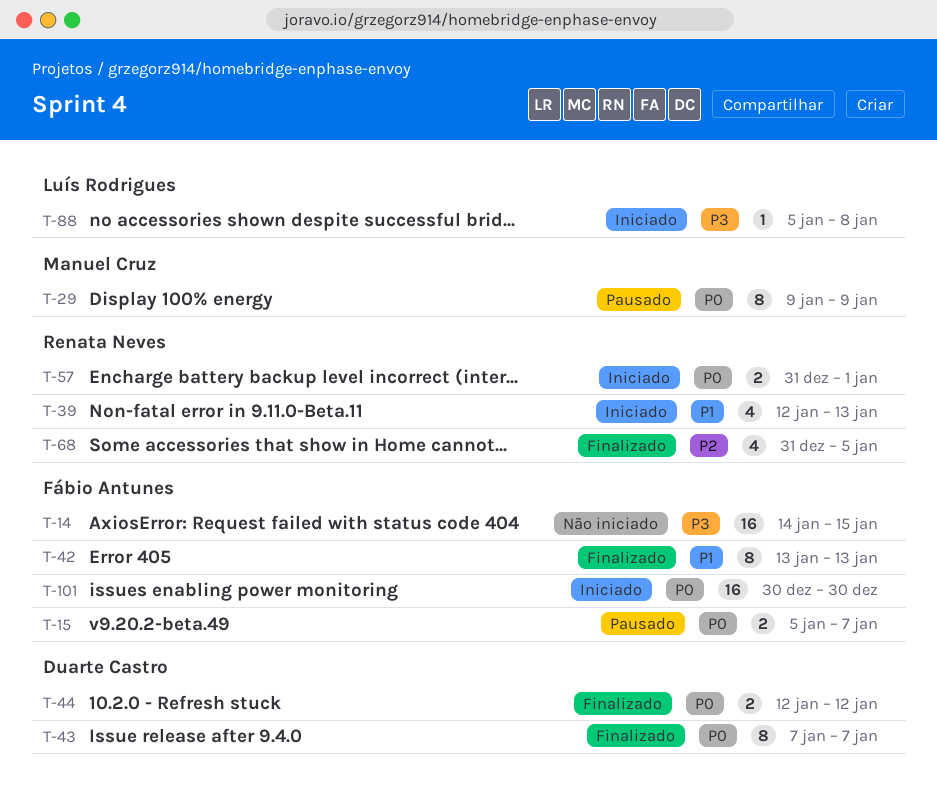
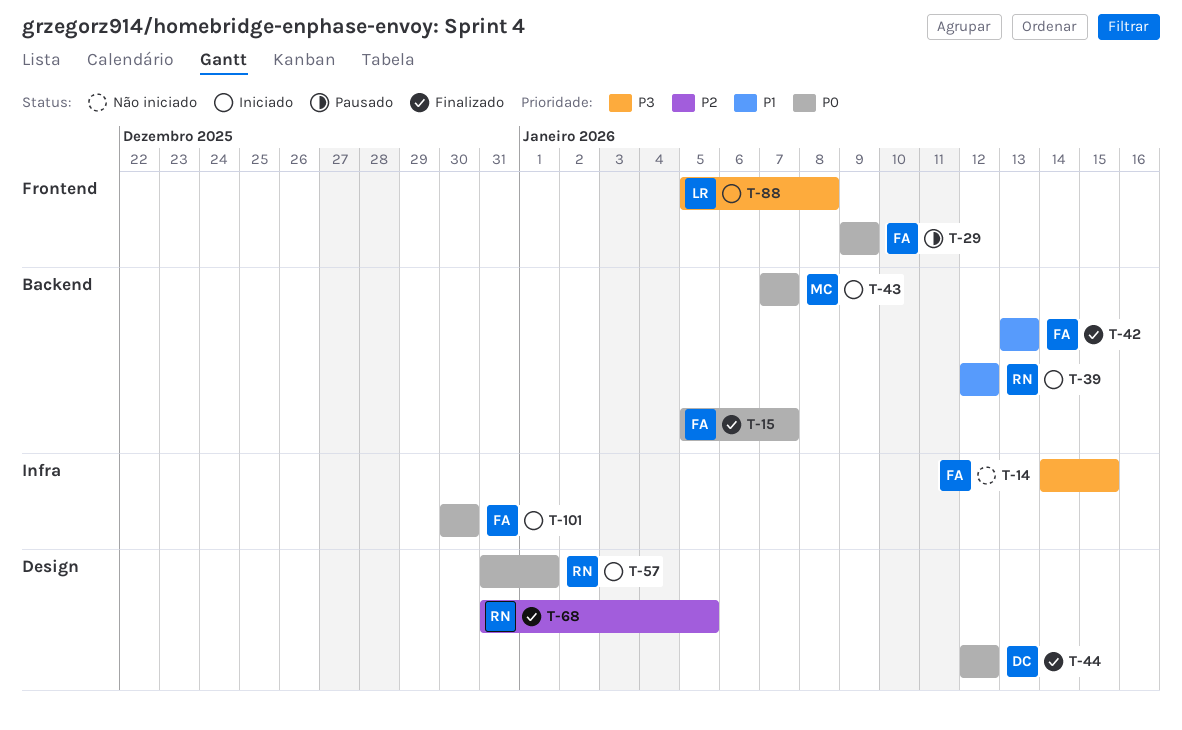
T-15, status: Pausado -> Finalizado
T-29, owner: Manuel Cruz -> Fábio Antunes
T-39, due: Jan 13 -> Jan 12
T-43, status: Finalizado -> Iniciado
T-43, owner: Duarte Castro -> Manuel Cruz

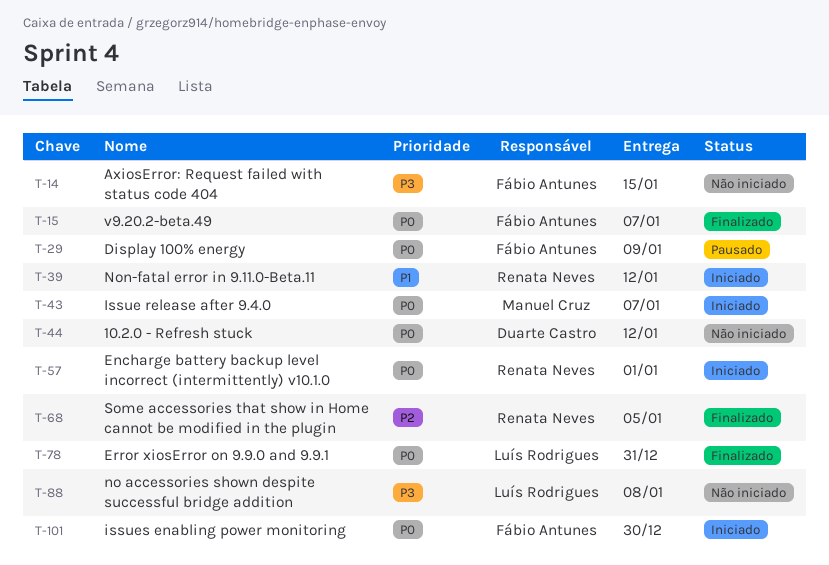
T-42: present -> none
T-44, status: Finalizado -> Não iniciado
T-78: none -> present
T-88, status: Iniciado -> Não iniciado

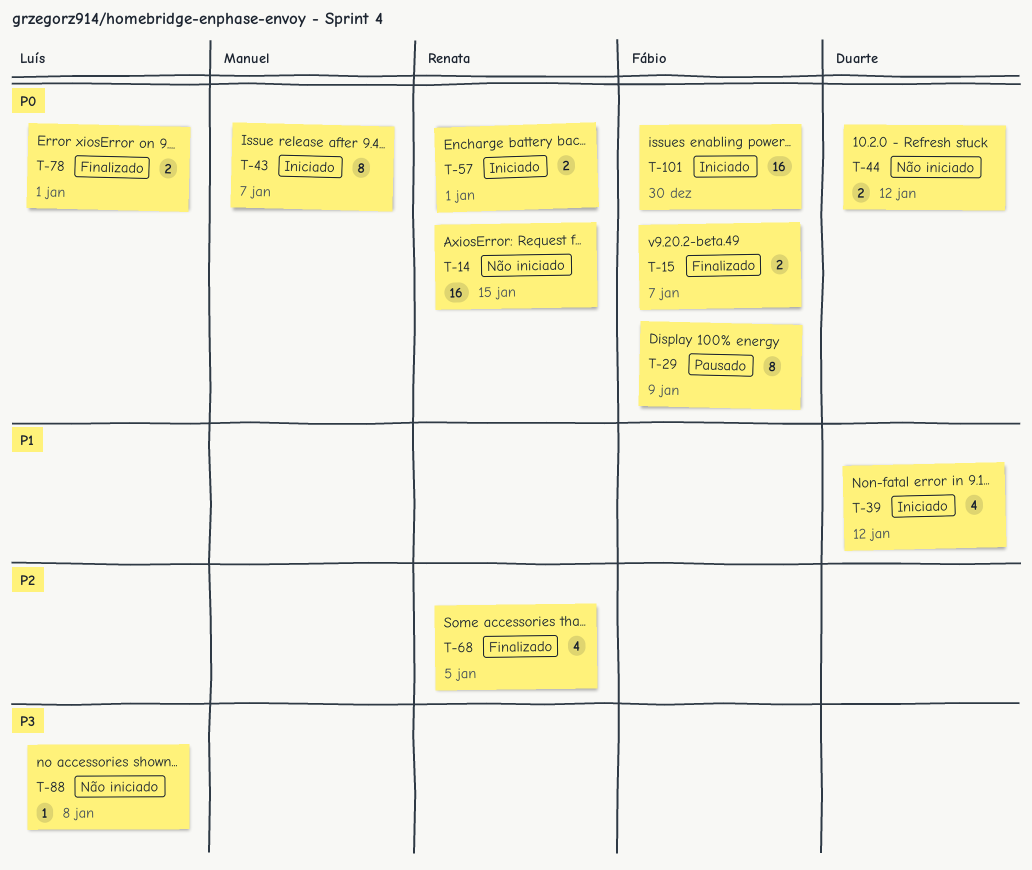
T-14, owner: Fábio Antunes -> Renata Neves
T-14, priority: P3 -> P0
T-39, owner: Renata Neves -> Duarte Castro
T-78, due: Dec 31 -> Jan 1

